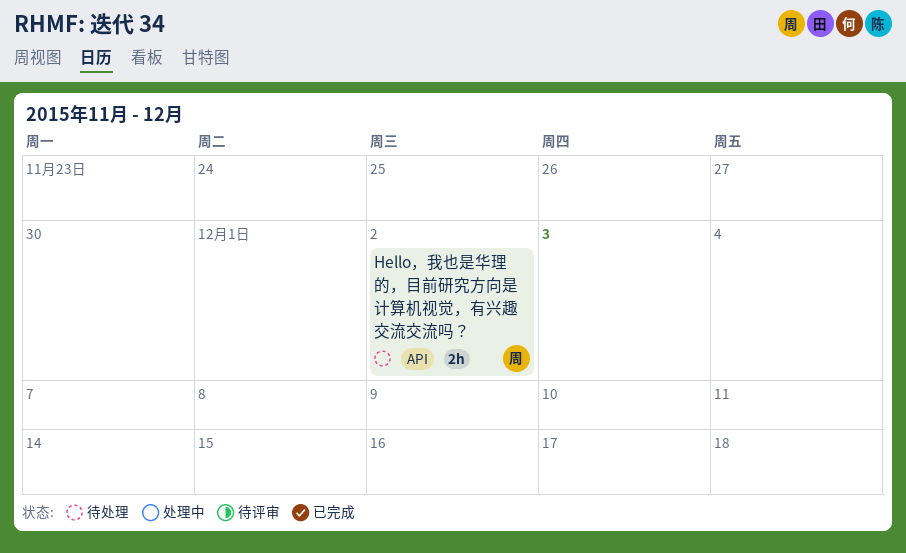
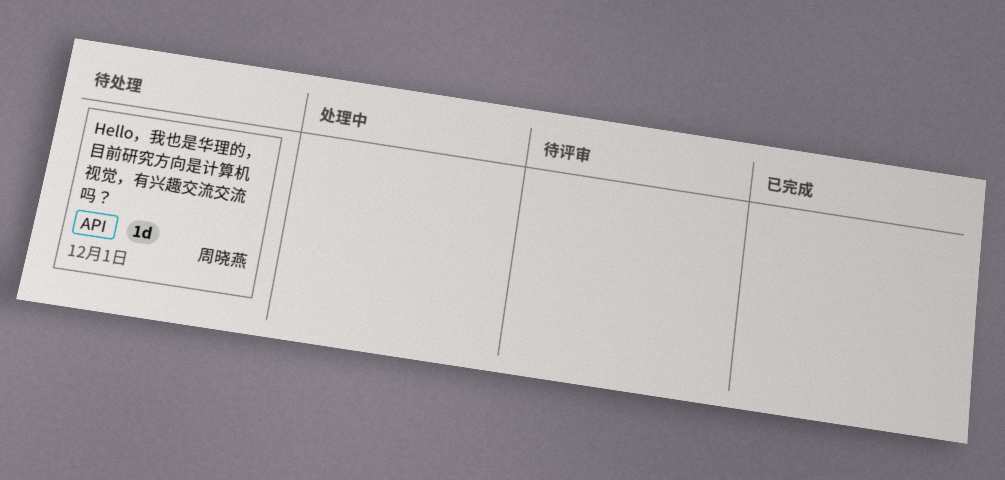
Hello，我也是华理的，目前研究方向是计算机视觉，有兴趣交流交流吗？, estimate: 2h -> 1d
Hello，我也是华理的，目前研究方向是计算机视觉，有兴趣交流交流吗？, due: Dec 2 -> Dec 1

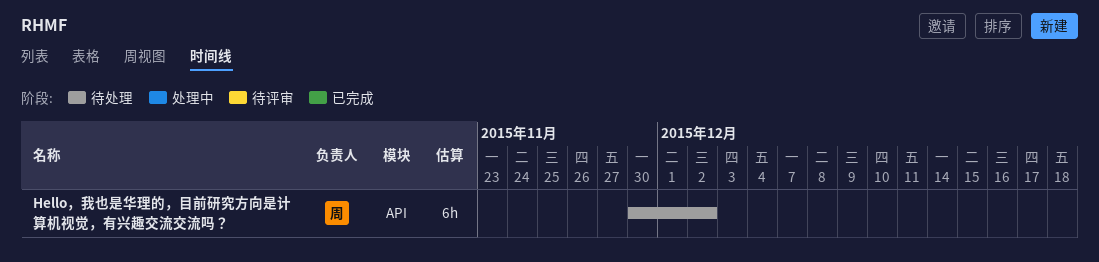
Hello，我也是华理的，目前研究方向是计算机视觉，有兴趣交流交流吗？, estimate: 1d -> 6h
Hello，我也是华理的，目前研究方向是计算机视觉，有兴趣交流交流吗？, due: Dec 1 -> Dec 2

